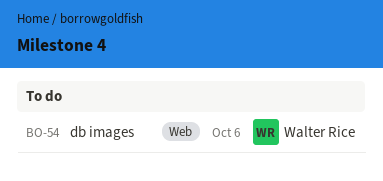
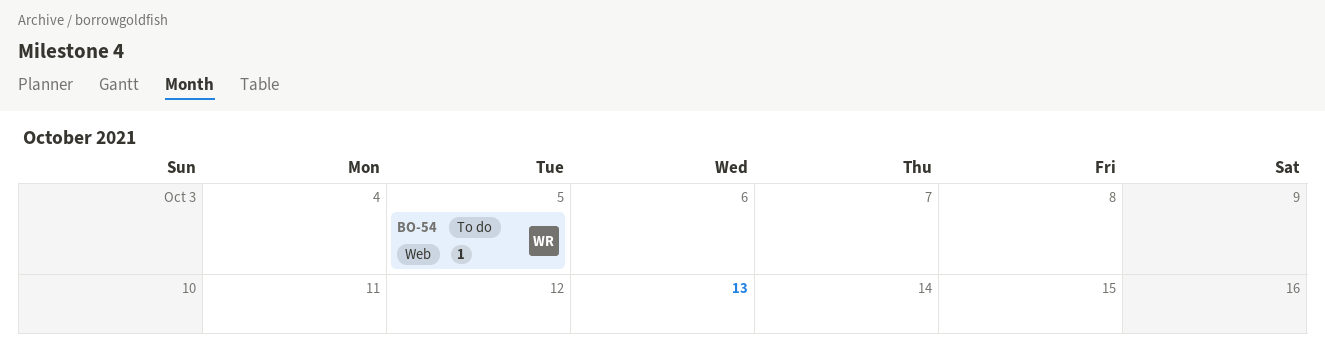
BO-54, due: Oct 6 -> Oct 5

